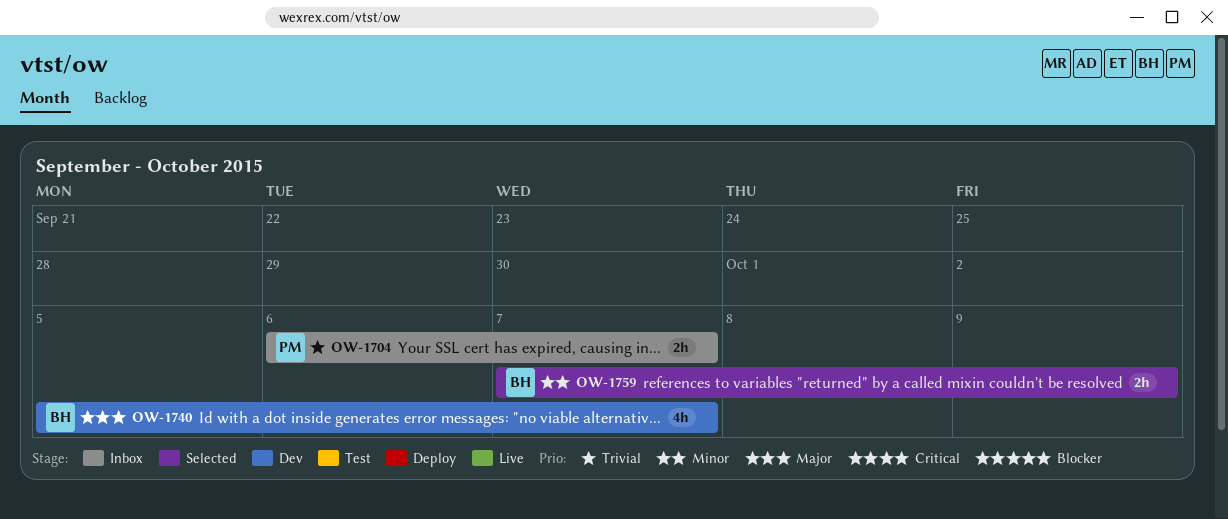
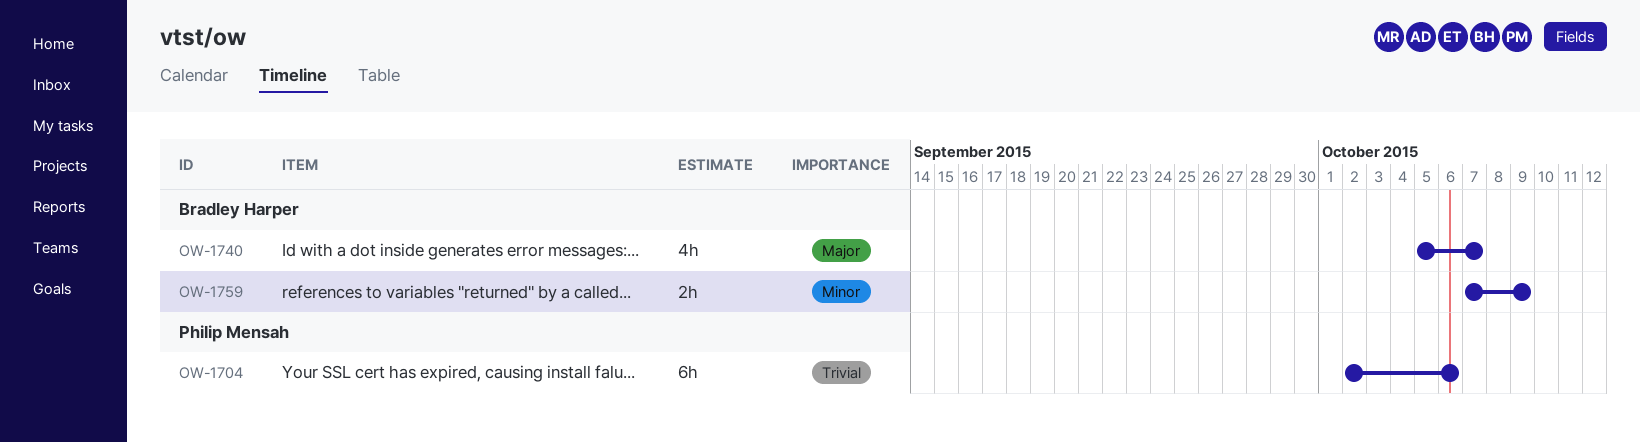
OW-1704, estimate: 2h -> 6h
OW-1704, start: Oct 6 -> Oct 2
OW-1704, due: Oct 7 -> Oct 6

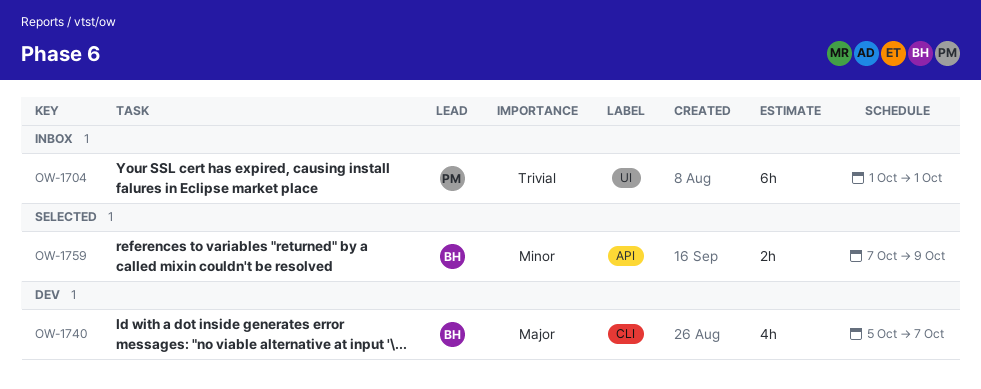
OW-1704, start: Oct 2 -> Oct 1
OW-1704, due: Oct 6 -> Oct 1

